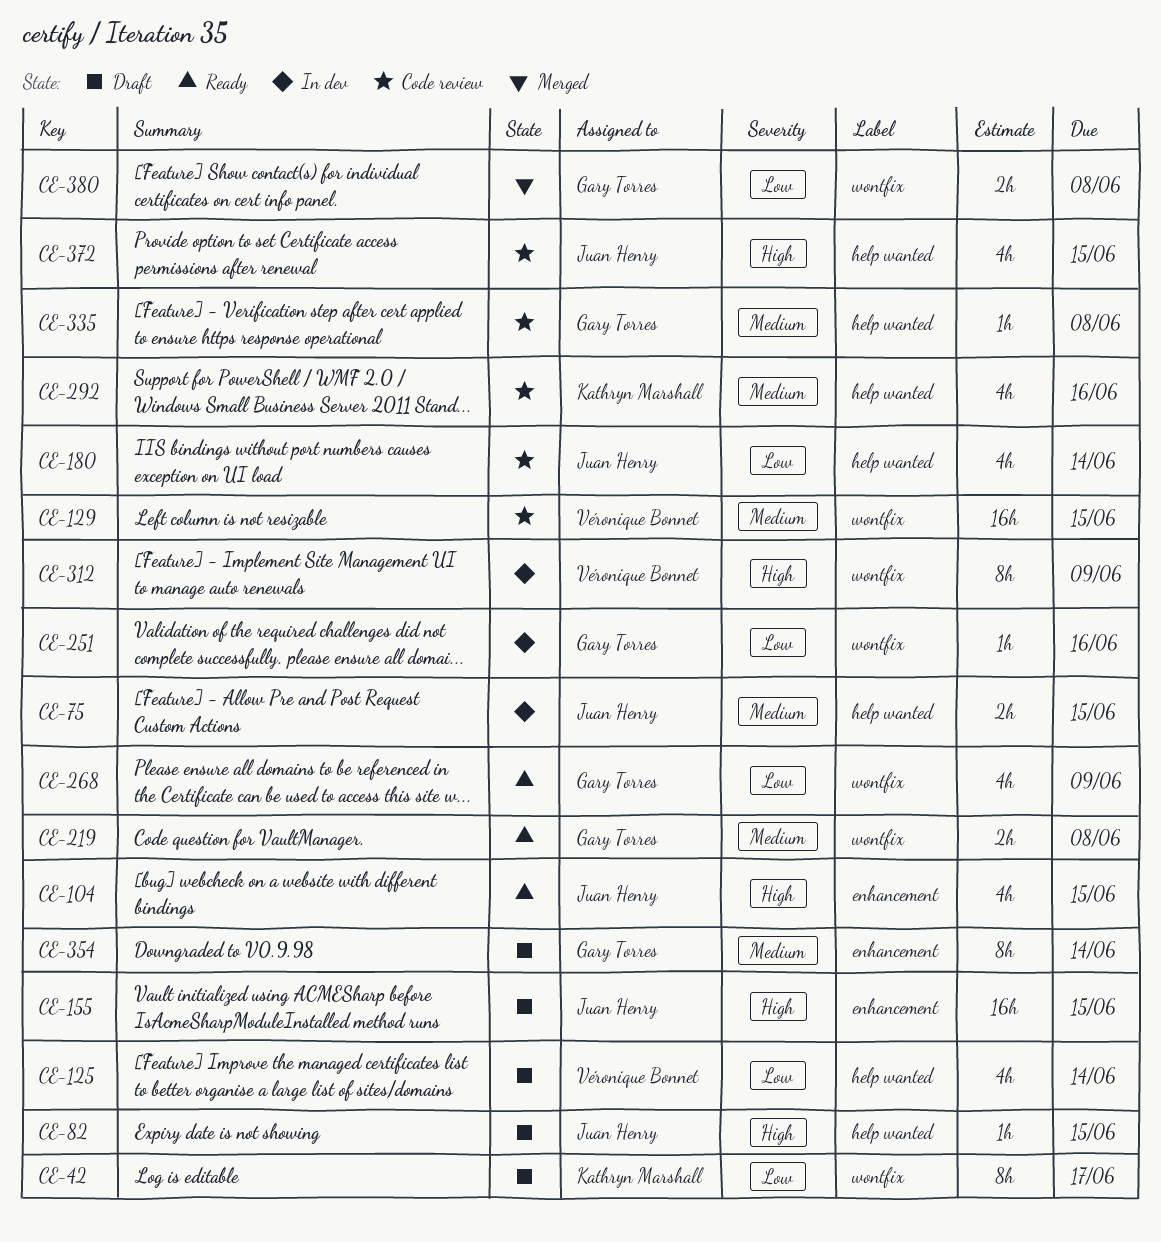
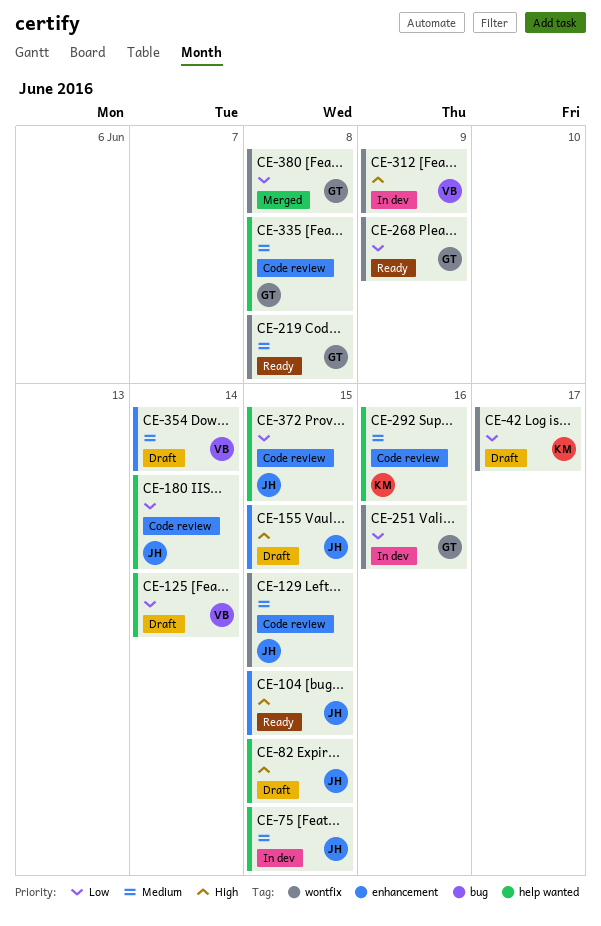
CE-129, owner: Véronique Bonnet -> Juan Henry
CE-354, owner: Gary Torres -> Véronique Bonnet
CE-372, priority: High -> Low

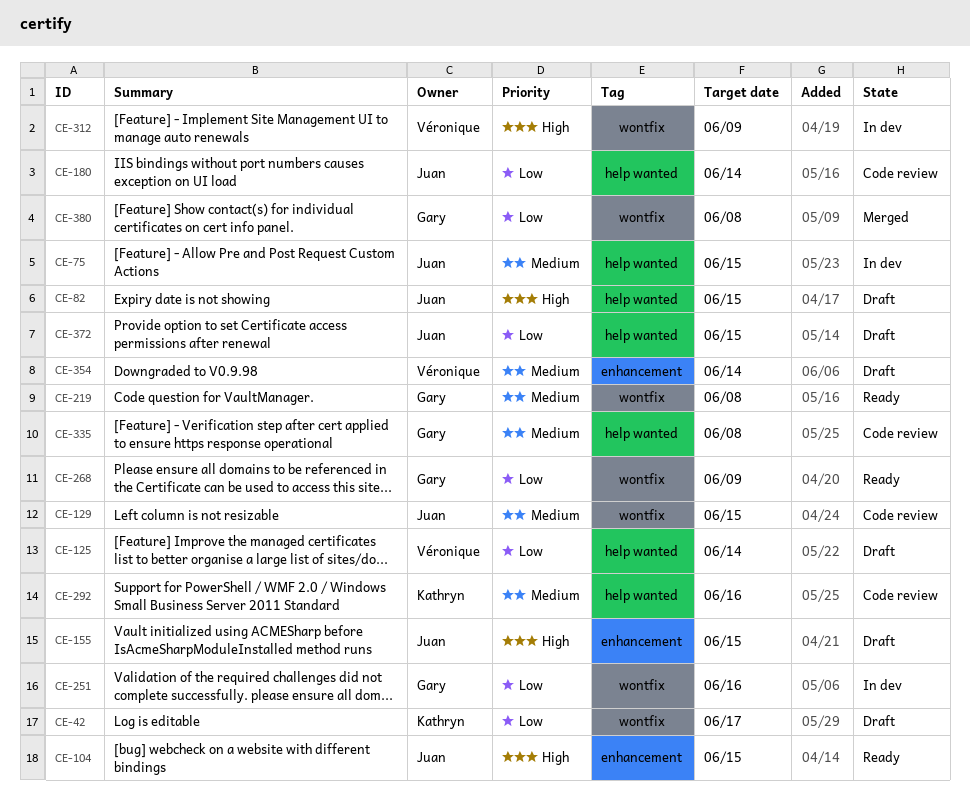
CE-372, status: Code review -> Draft

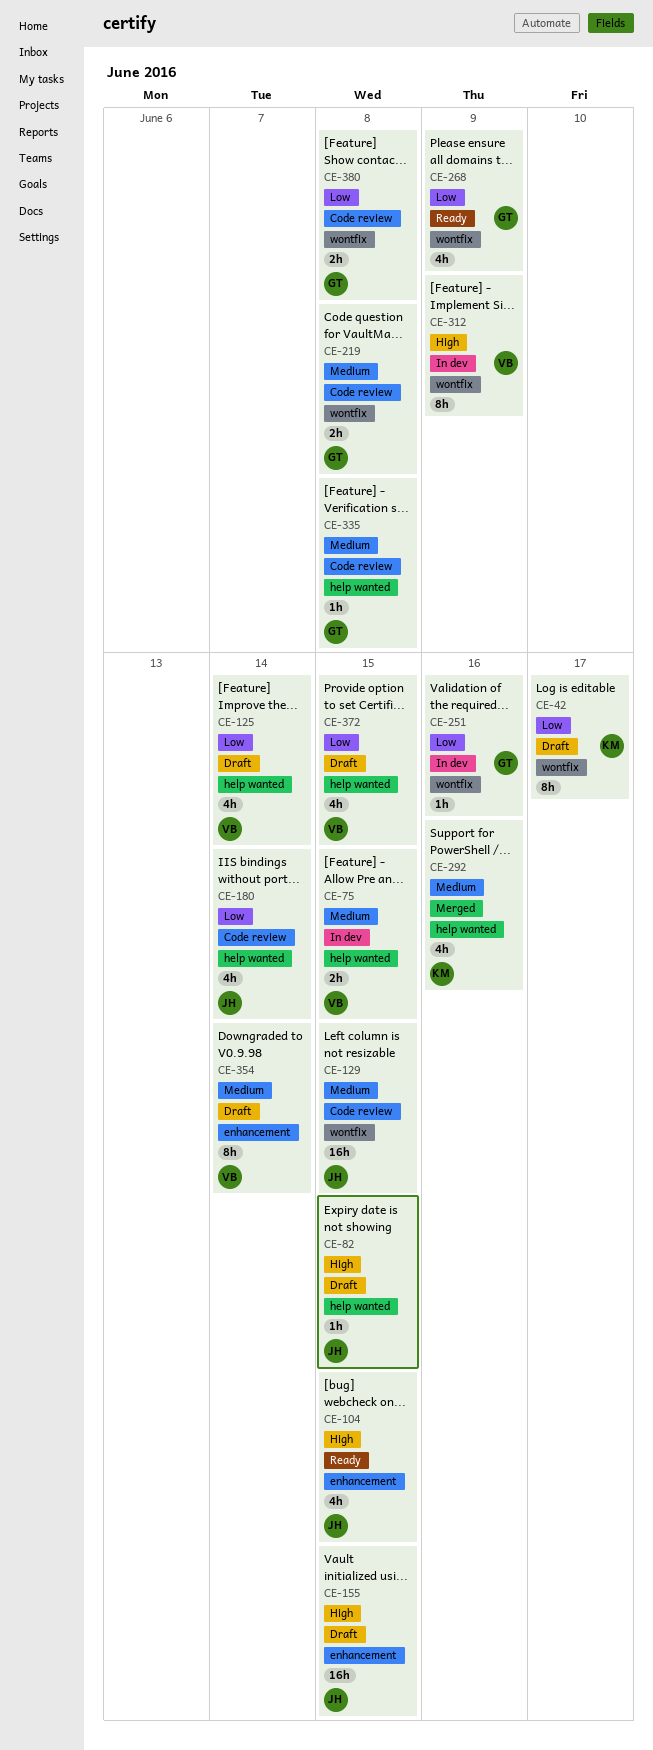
CE-75, owner: Juan -> Véronique
CE-219, status: Ready -> Code review
CE-292, status: Code review -> Merged
CE-372, owner: Juan -> Véronique
CE-380, status: Merged -> Code review

